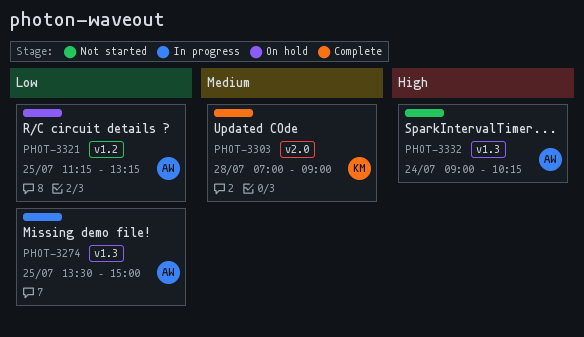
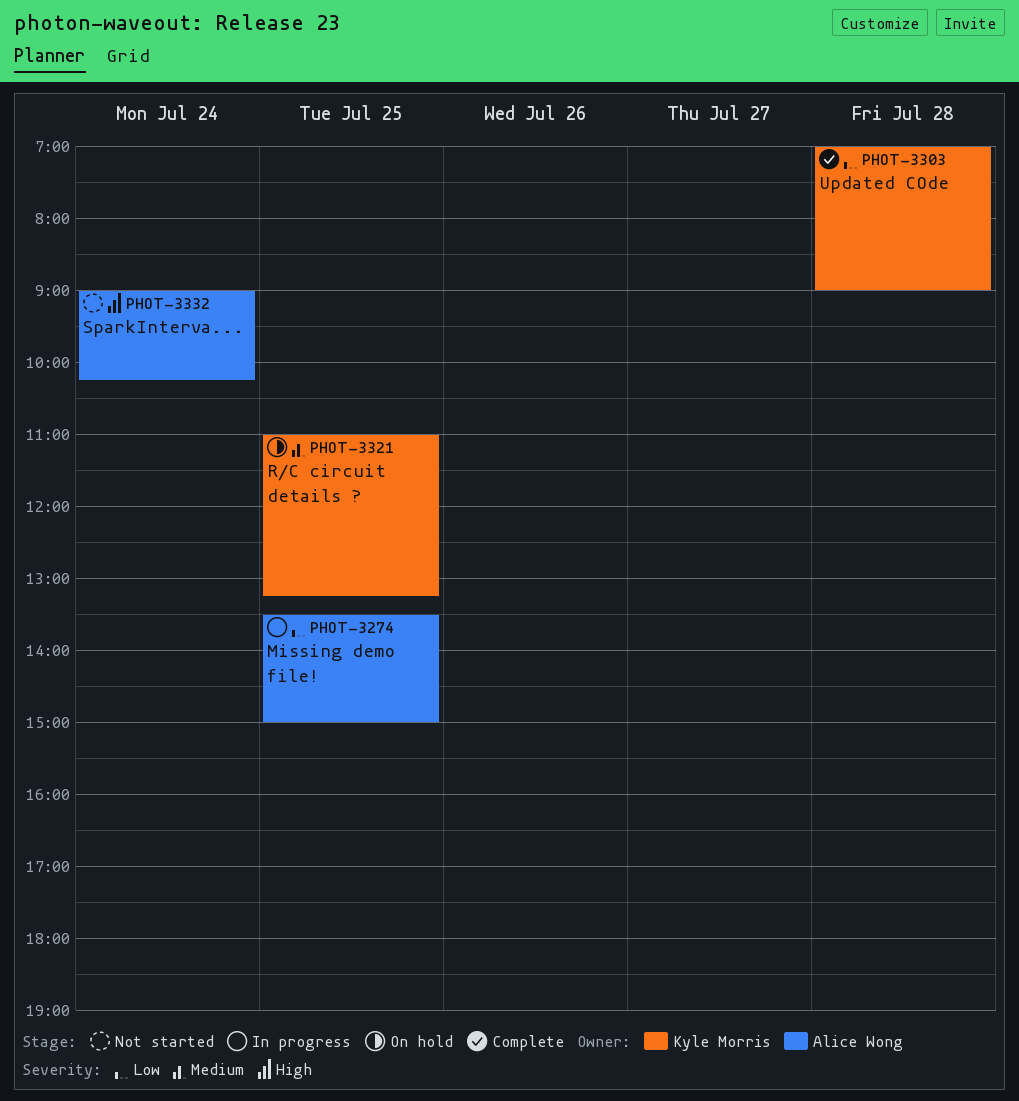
PHOT-3303, priority: Medium -> Low
PHOT-3321, owner: Alice Wong -> Kyle Morris
PHOT-3321, priority: Low -> Medium
PHOT-3321, begins: 11:15 -> 11:00

